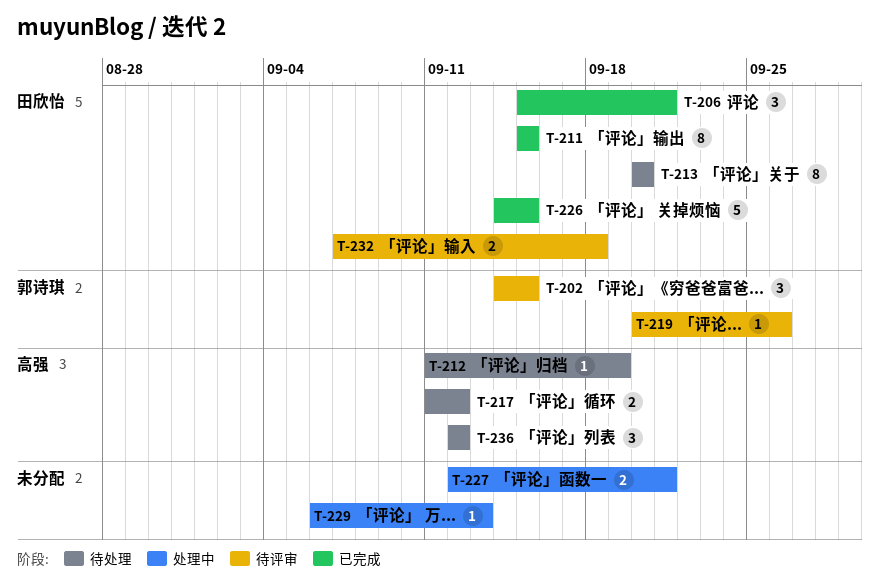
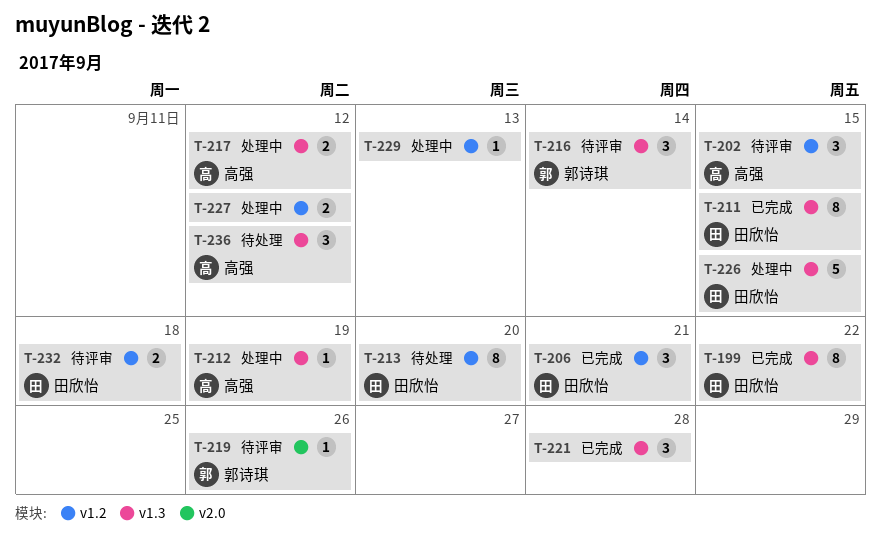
T-199: none -> present
T-202, owner: 郭诗琪 -> 高强
T-212, status: 待处理 -> 处理中
T-216: none -> present
T-217, status: 待处理 -> 处理中
T-221: none -> present
T-226, status: 已完成 -> 处理中
T-227, due: Sep 21 -> Sep 12

